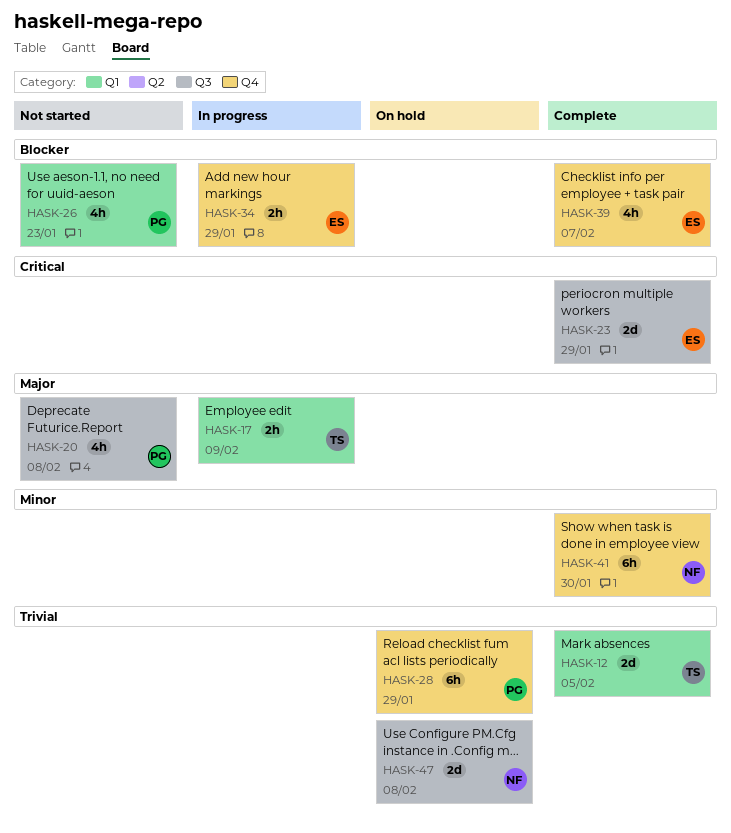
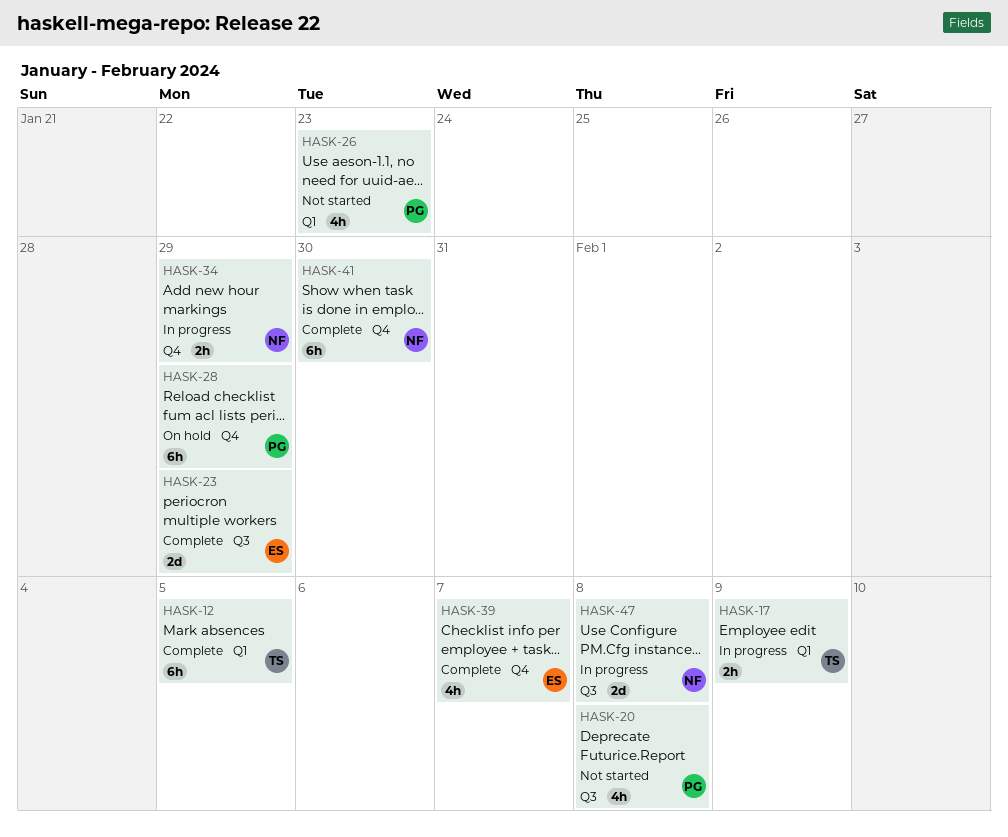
HASK-12, estimate: 2d -> 6h
HASK-34, owner: ES -> NF
HASK-47, status: On hold -> In progress

